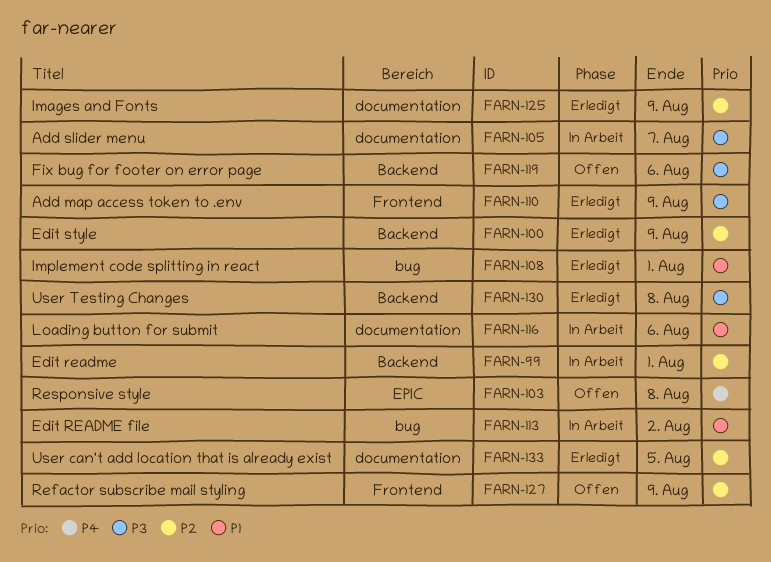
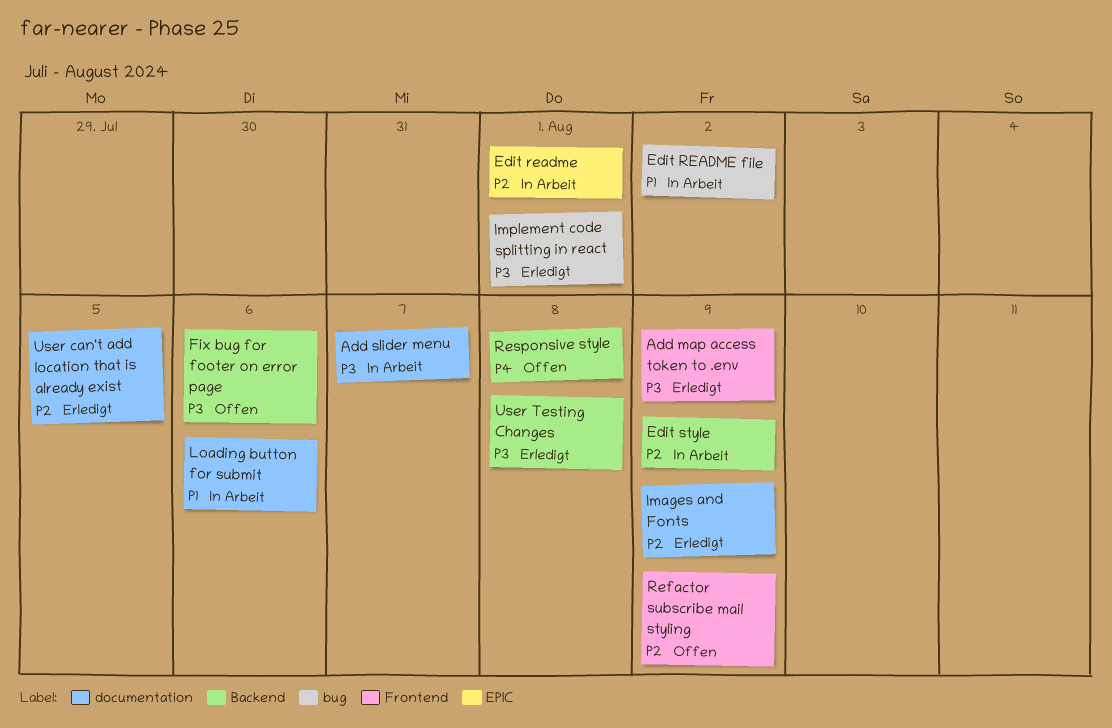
Edit readme, label: Backend -> EPIC
Edit style, status: Erledigt -> In Arbeit
Implement code splitting in react, priority: P1 -> P3
Responsive style, label: EPIC -> Backend

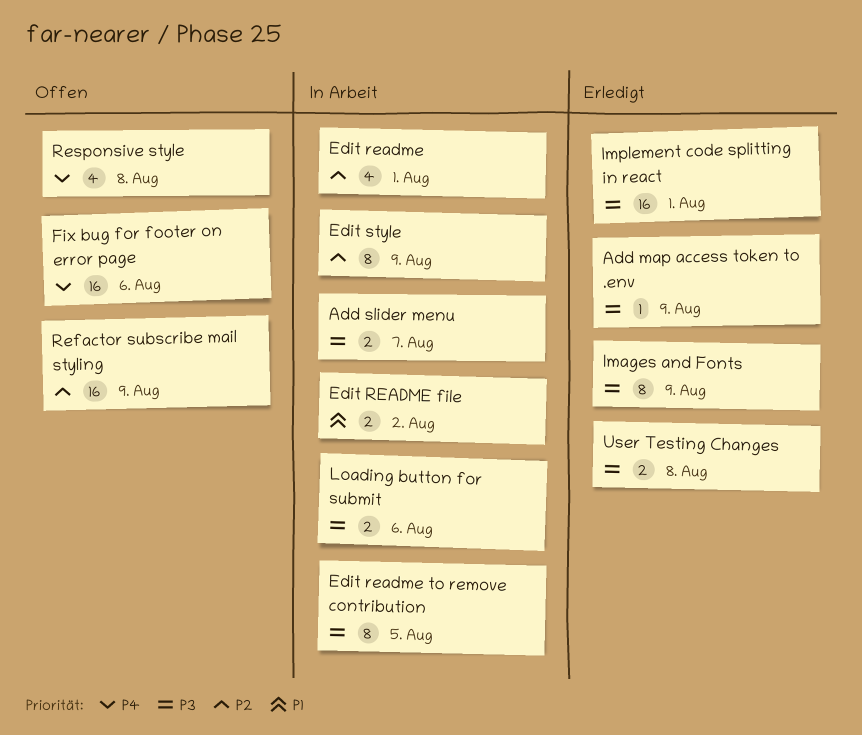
Edit readme to remove contribution: none -> present
Fix bug for footer on error page, priority: P3 -> P4
Images and Fonts, priority: P2 -> P3
Loading button for submit, priority: P1 -> P3
User can't add location that is already exist: present -> none

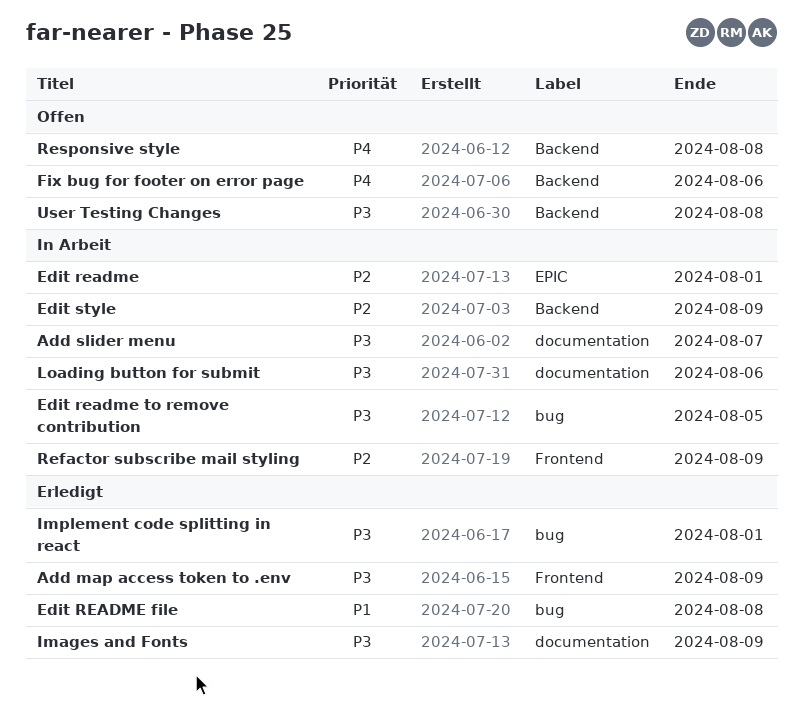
Edit README file, status: In Arbeit -> Erledigt
Edit README file, due: Aug 2 -> Aug 8
Refactor subscribe mail styling, status: Offen -> In Arbeit
User Testing Changes, status: Erledigt -> Offen

